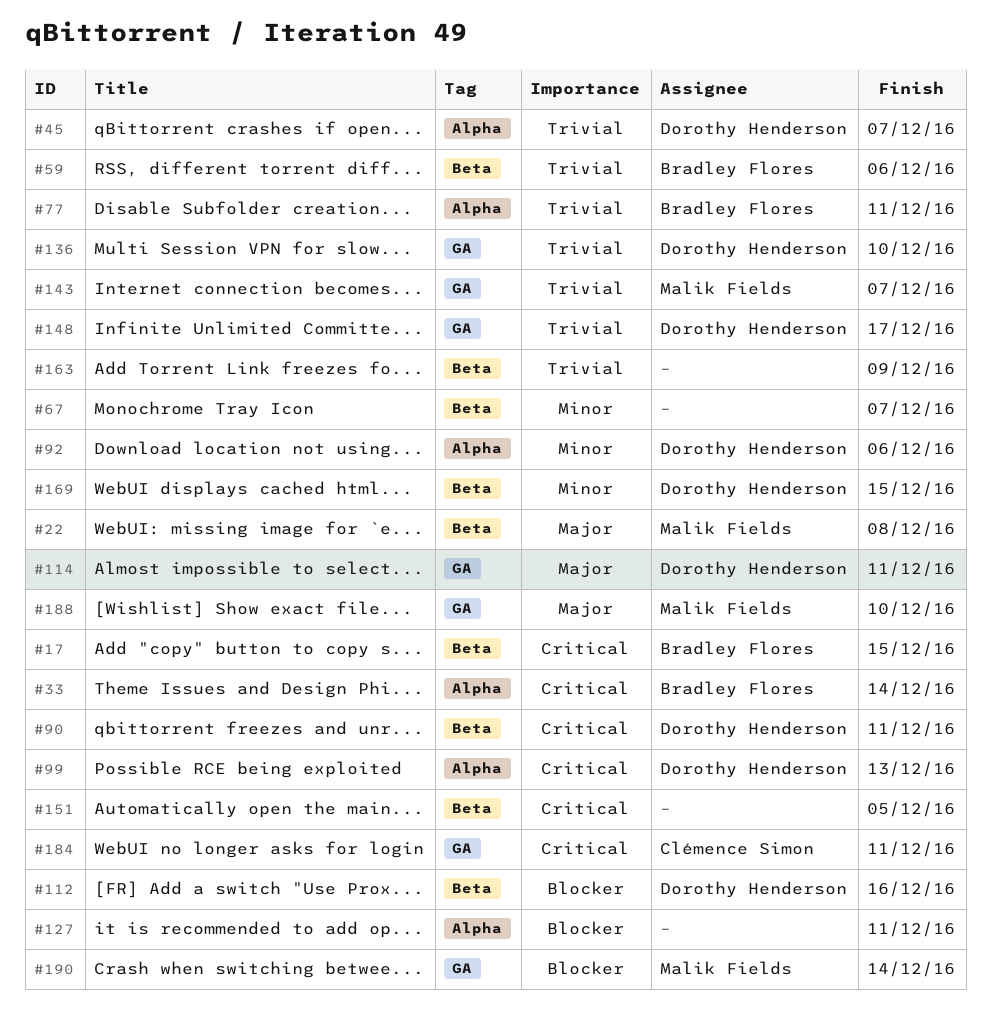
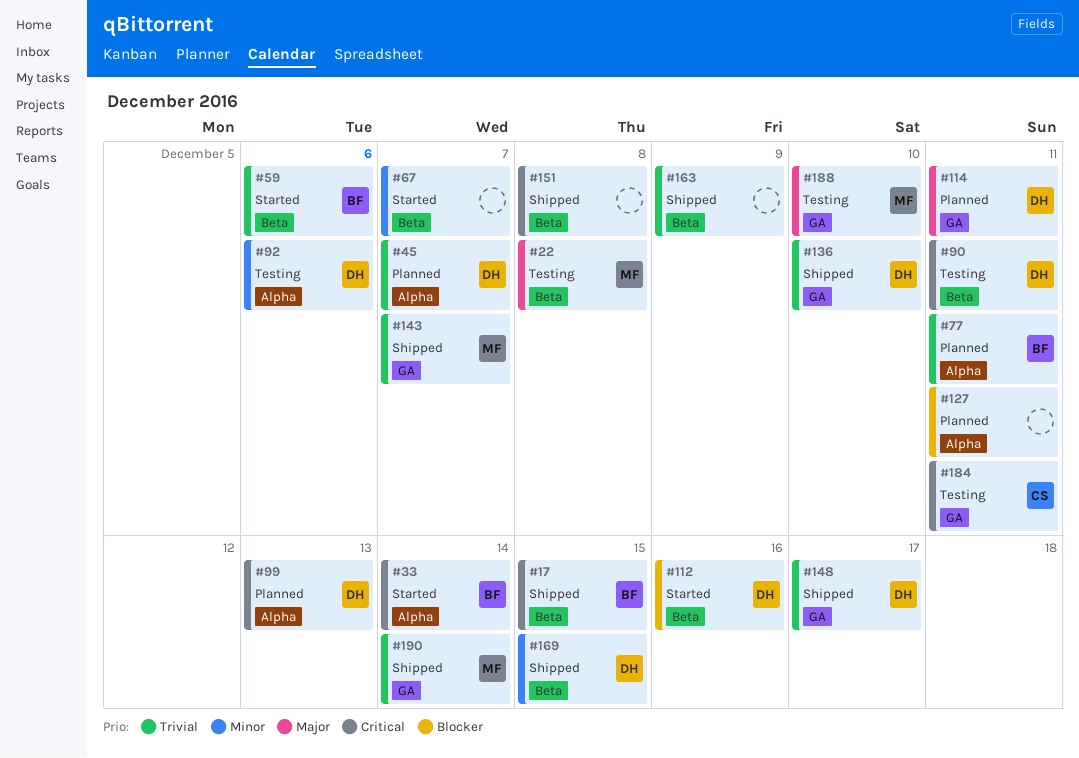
#151, due: Dec 5 -> Dec 8
#190, priority: Blocker -> Trivial

